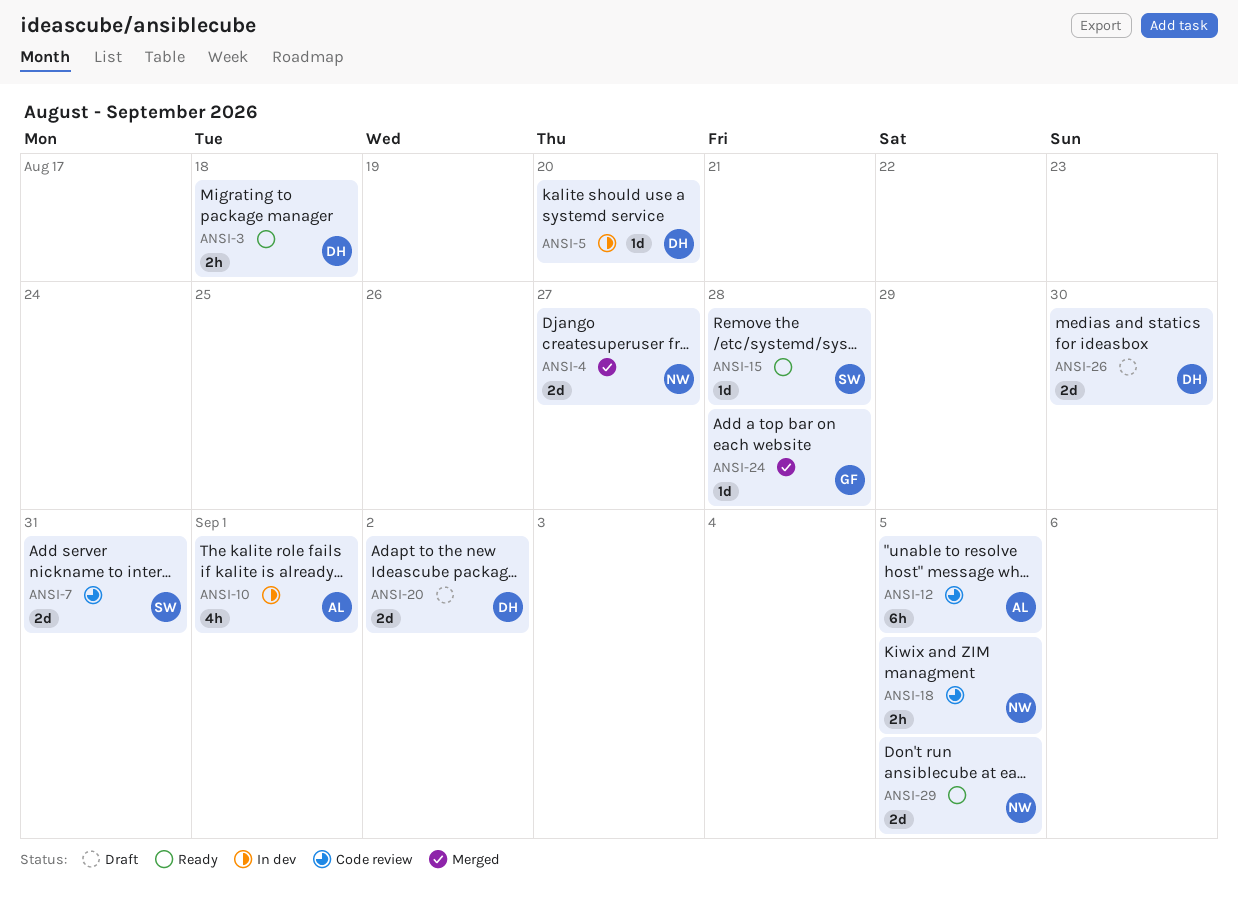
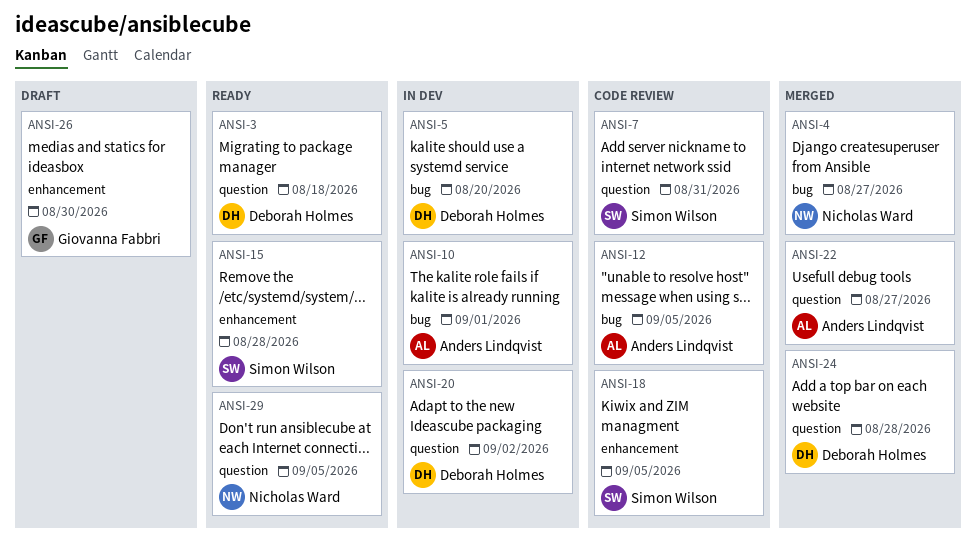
ANSI-18, owner: Nicholas Ward -> Simon Wilson
ANSI-20, status: Draft -> In dev
ANSI-22: none -> present
ANSI-24, owner: Giovanna Fabbri -> Deborah Holmes
ANSI-26, owner: Deborah Holmes -> Giovanna Fabbri

